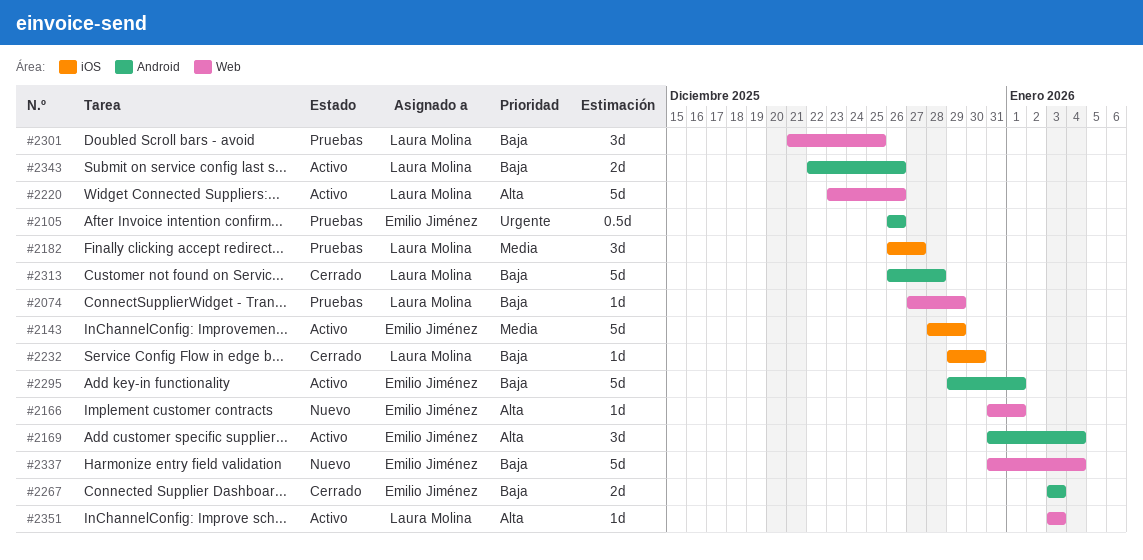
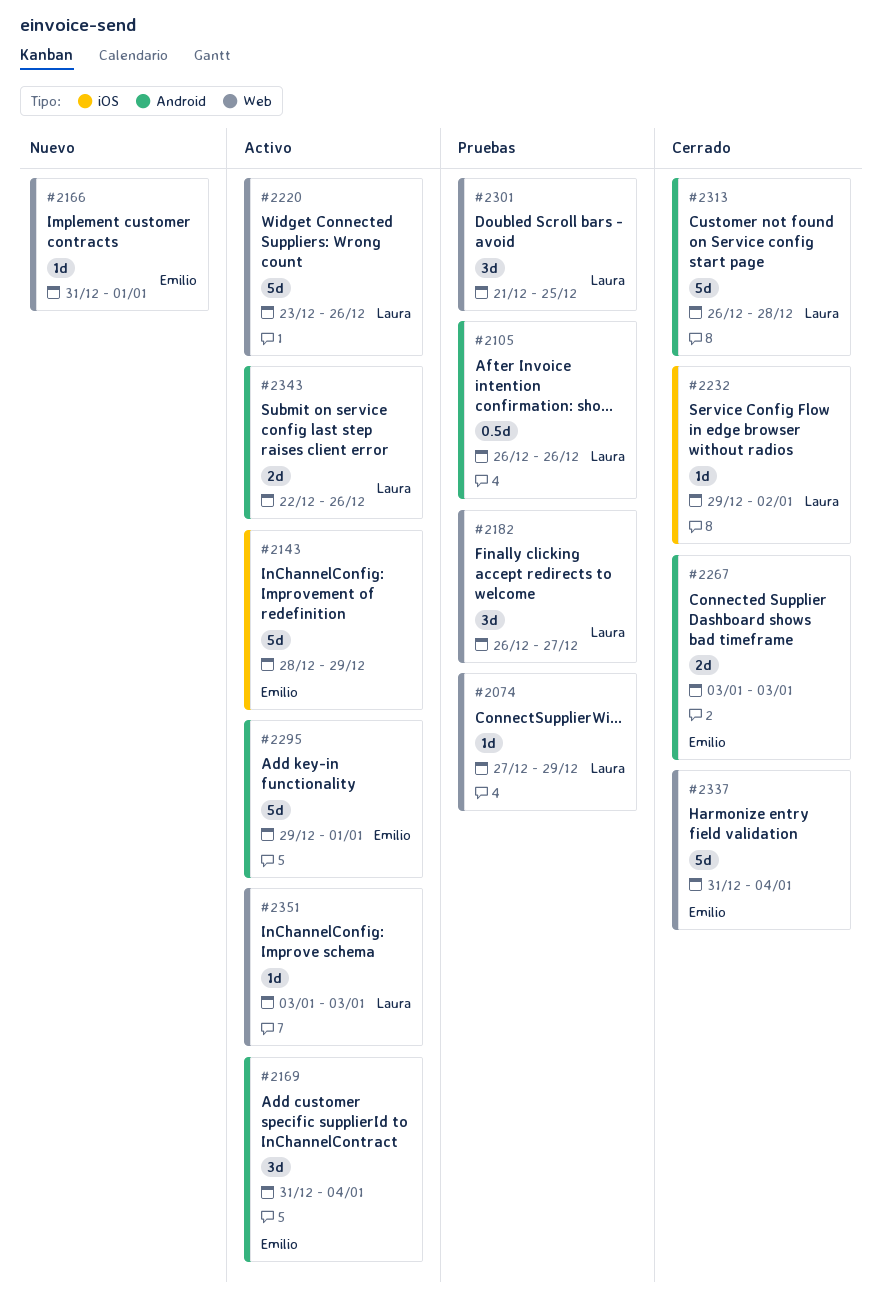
#2105, owner: Emilio Jiménez -> Laura Molina
#2182, label: iOS -> Web
#2232, due: Dec 30 -> Jan 2
#2337, status: Nuevo -> Cerrado

